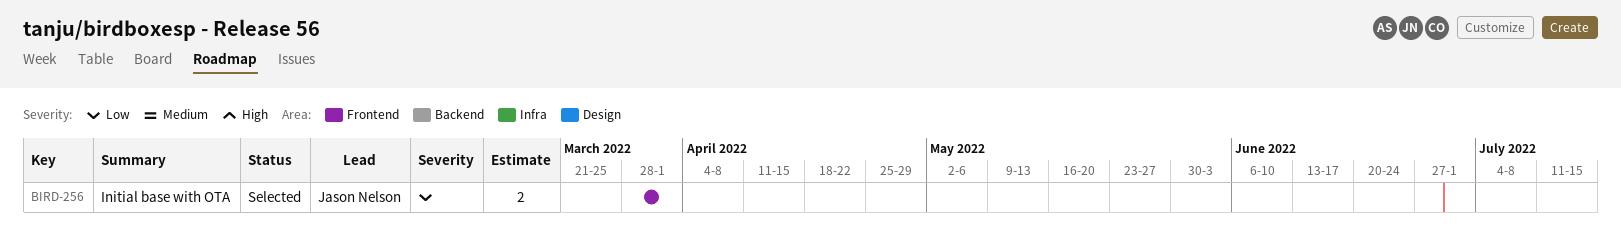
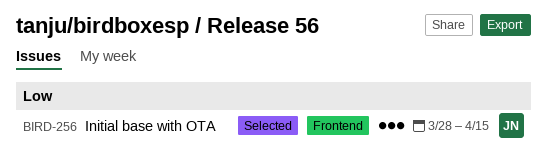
BIRD-256, estimate: 2 -> 3
BIRD-256, due: Apr 1 -> Apr 15

